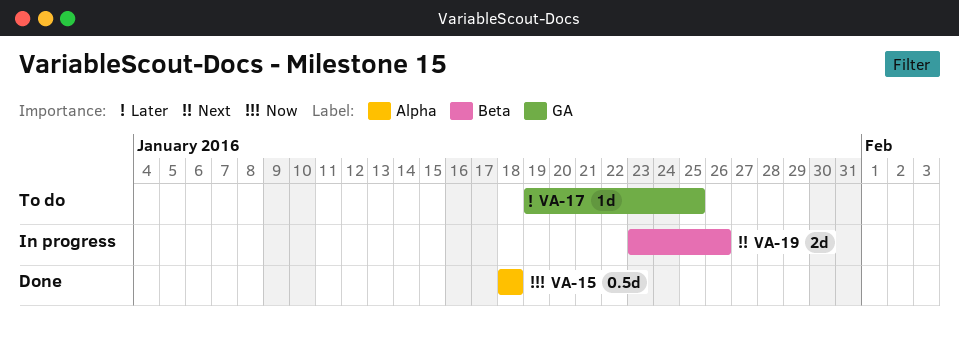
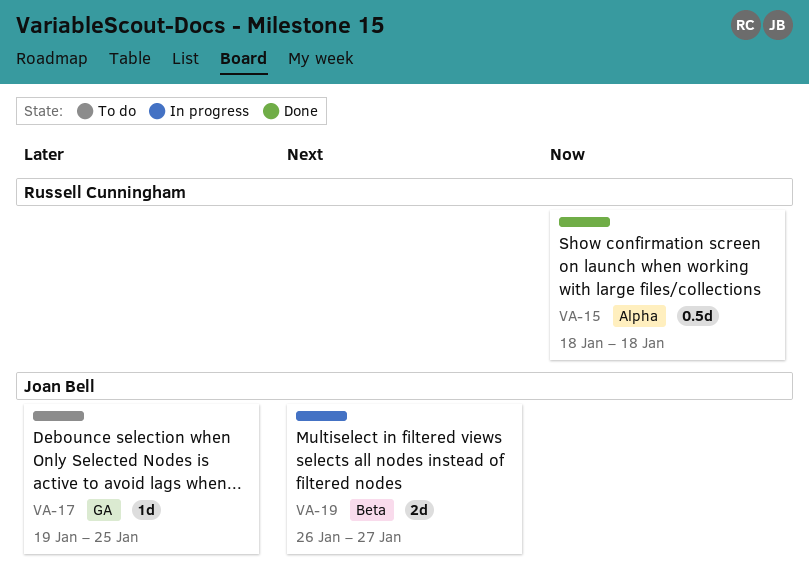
VA-19, start: Jan 23 -> Jan 26
VA-19, due: Jan 26 -> Jan 27

